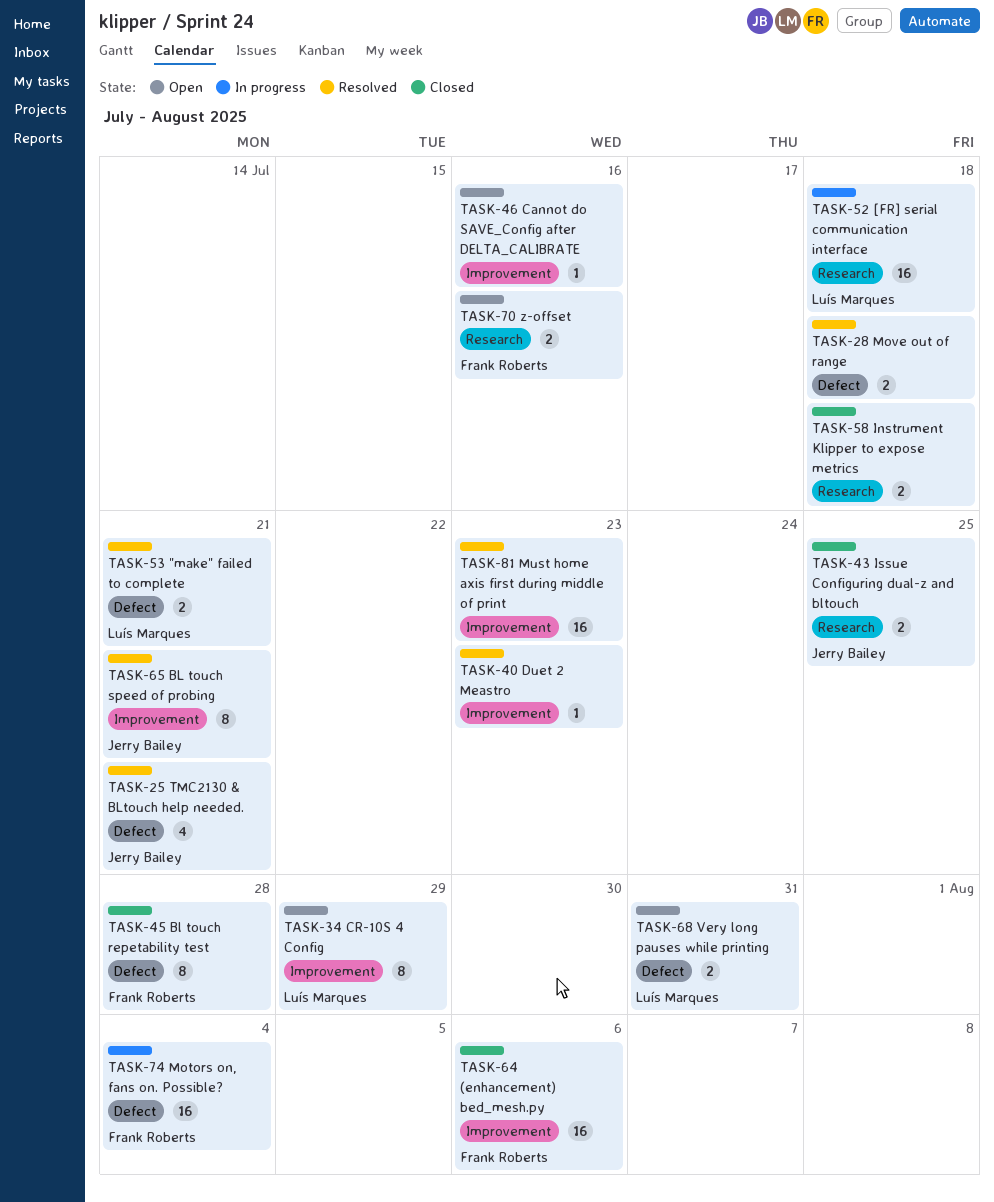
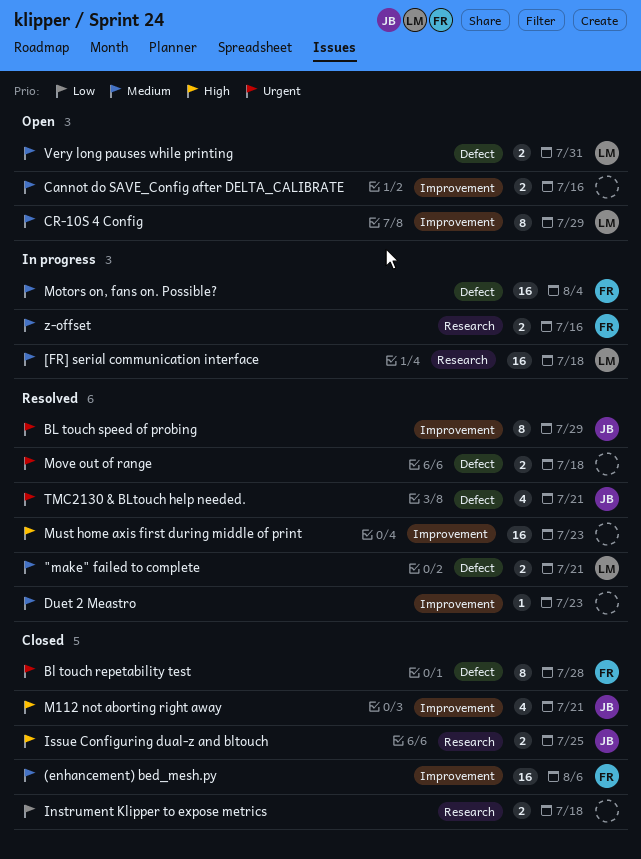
BL touch speed of probing, due: Jul 21 -> Jul 29
Cannot do SAVE_Config after DELTA_CALIBRATE, estimate: 1 -> 2
M112 not aborting right away: none -> present
z-offset, status: Open -> In progress

